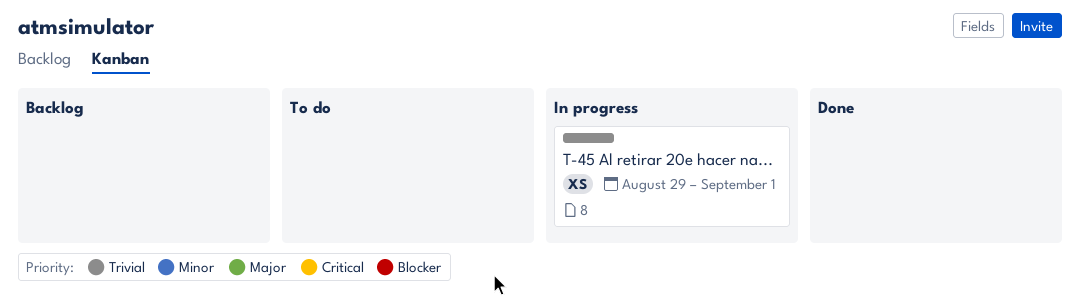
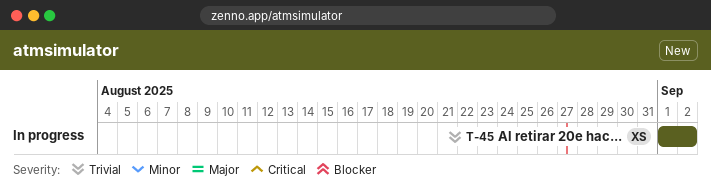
T-45, start: Aug 29 -> Sep 1
T-45, due: Sep 1 -> Sep 2

